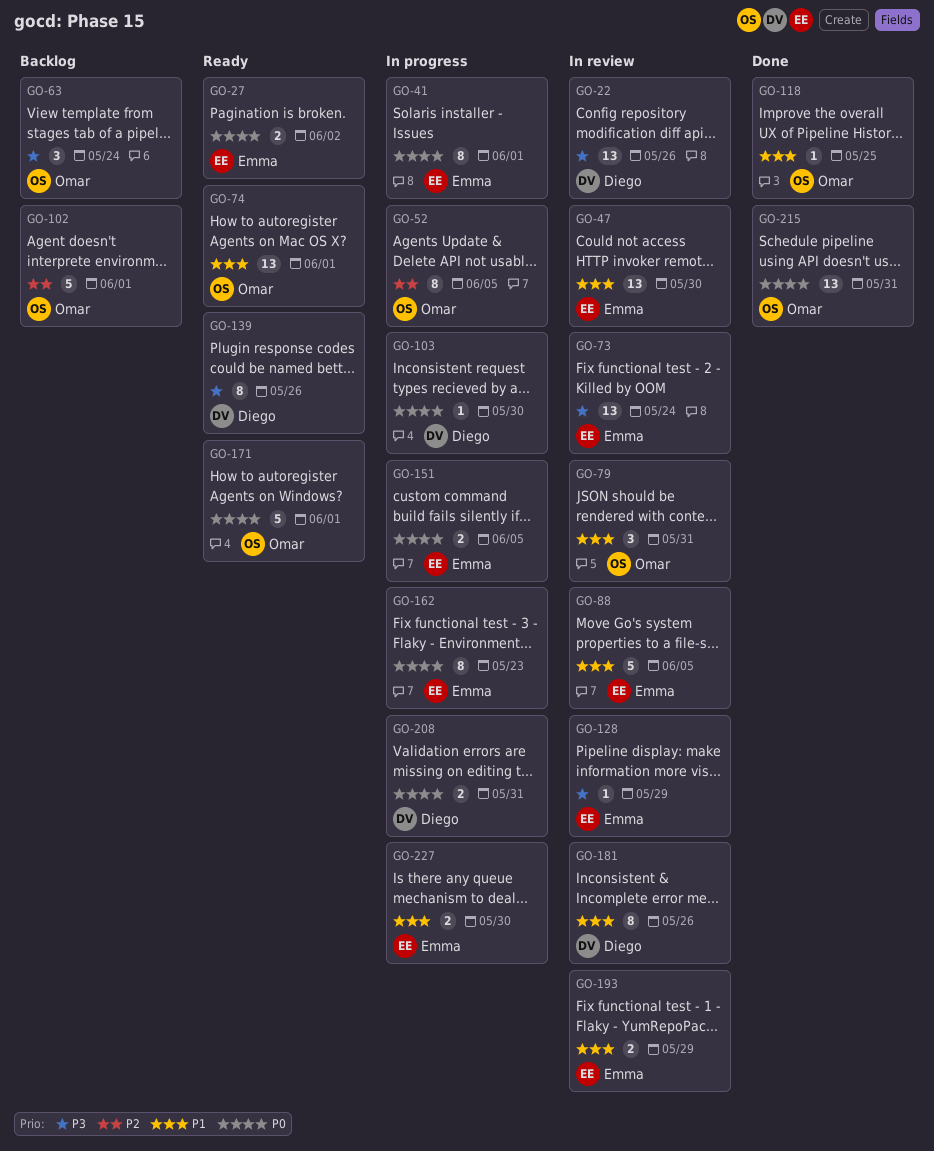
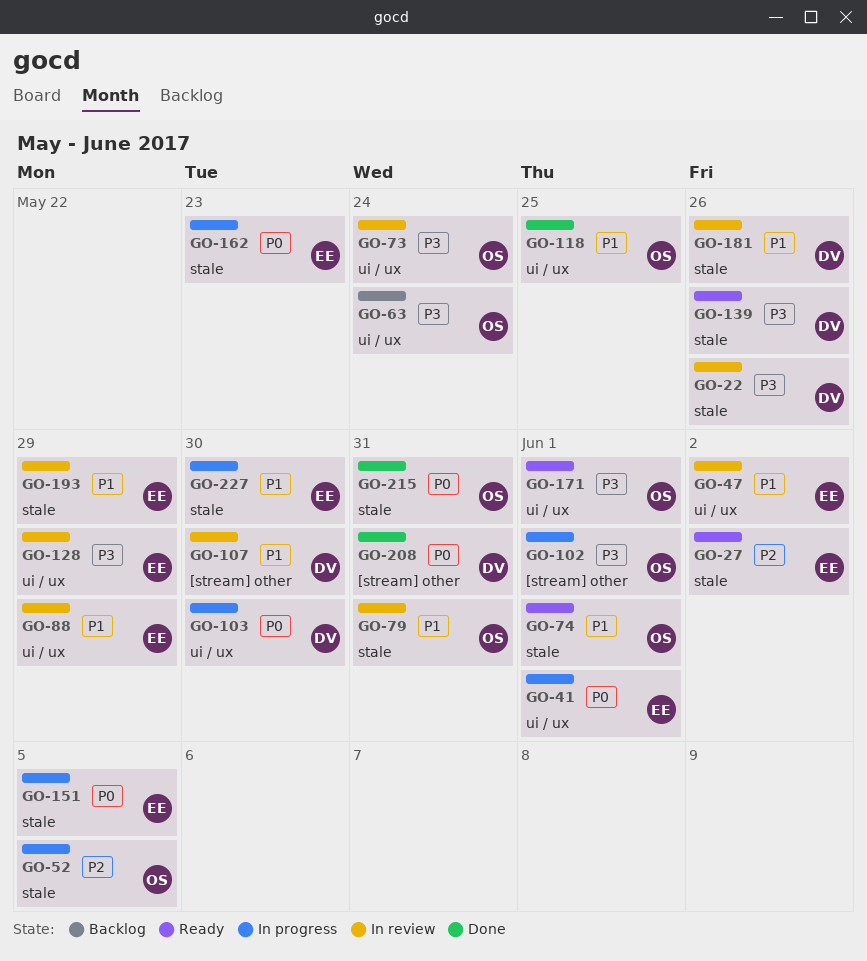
GO-27, priority: P0 -> P2
GO-47, due: May 30 -> Jun 2
GO-73, owner: Emma -> Omar
GO-88, due: Jun 5 -> May 29
GO-102, status: Backlog -> In progress
GO-102, priority: P2 -> P3
GO-107: none -> present
GO-171, priority: P0 -> P3
GO-208, status: In progress -> Done

